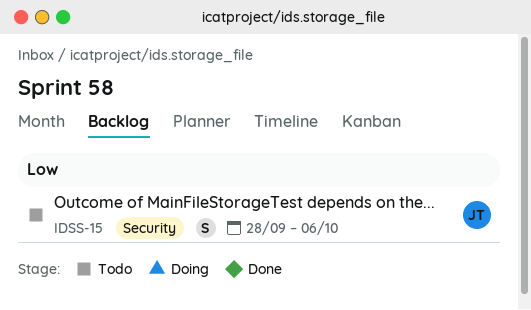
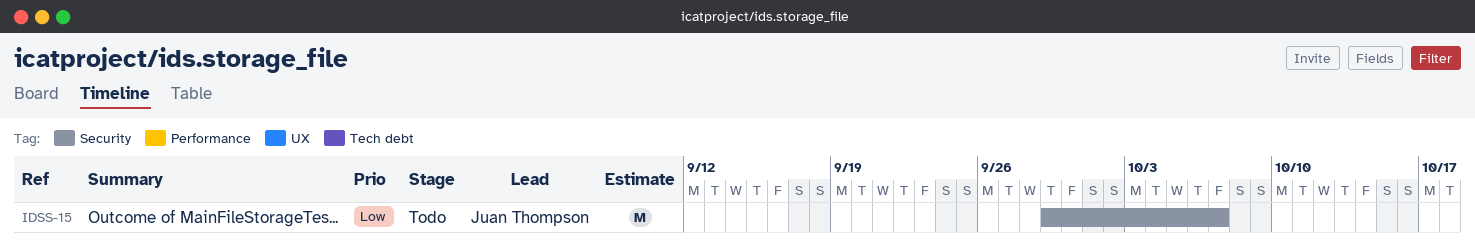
IDSS-15, estimate: S -> M
IDSS-15, start: Sep 28 -> Sep 29
IDSS-15, due: Oct 6 -> Oct 7

